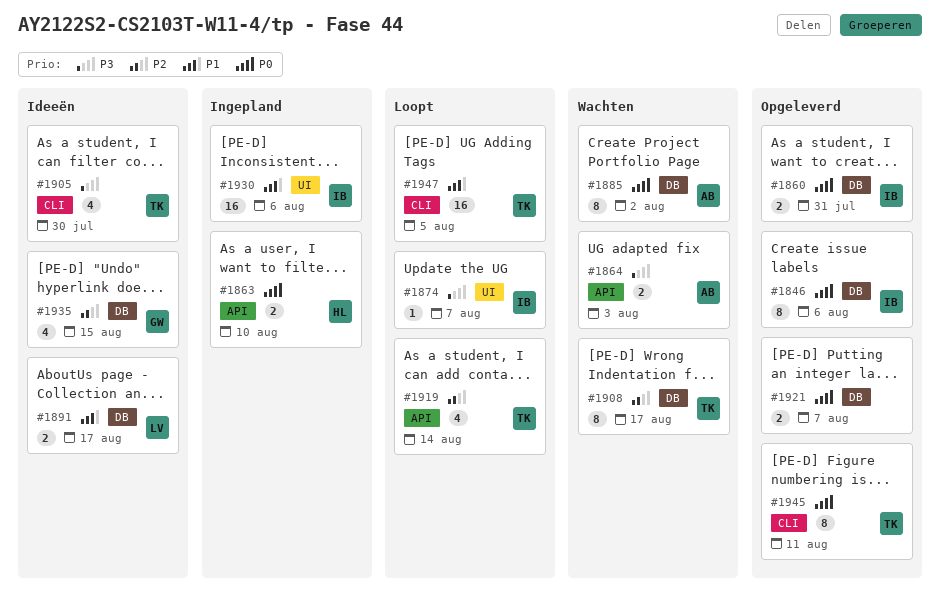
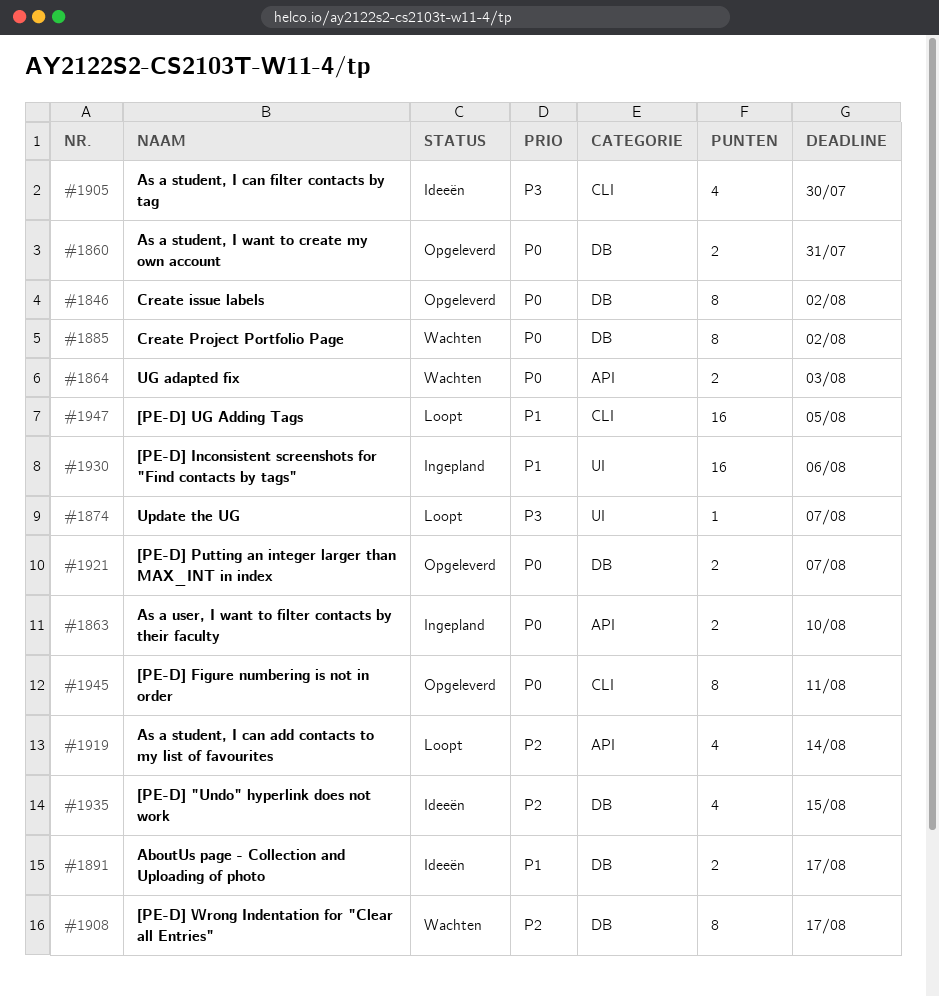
#1846, due: Aug 6 -> Aug 2
#1864, priority: P3 -> P0

